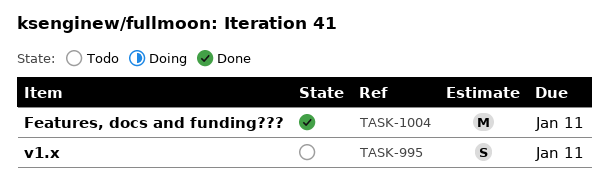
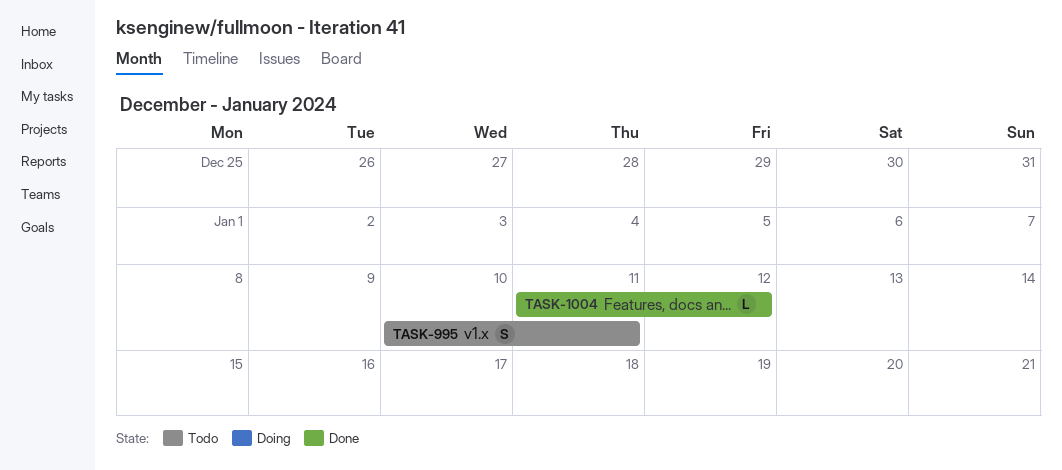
TASK-1004, estimate: M -> L
TASK-1004, due: Jan 11 -> Jan 12

